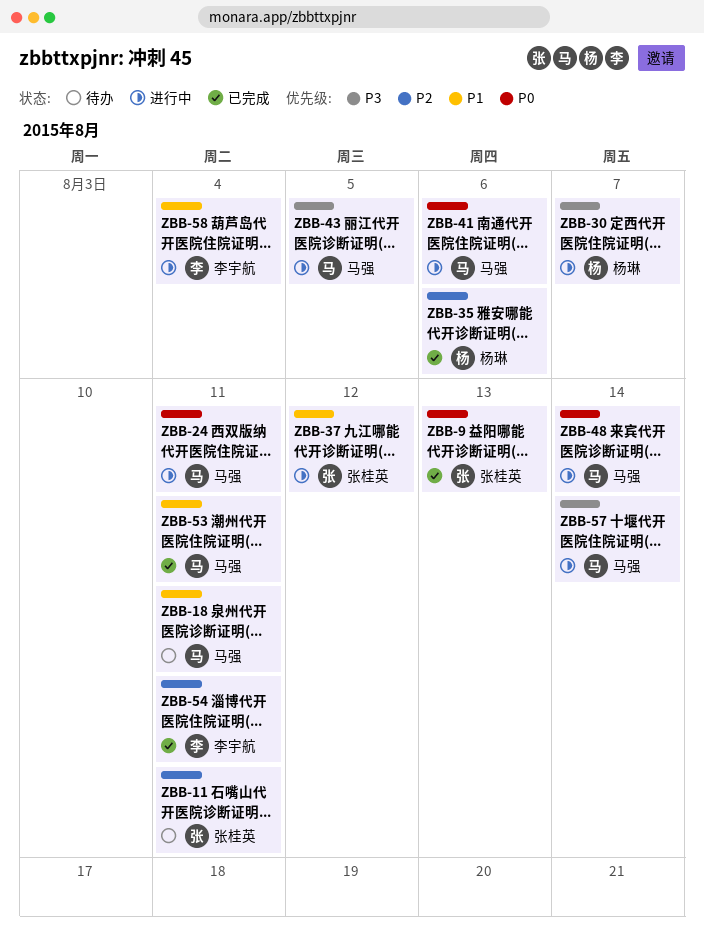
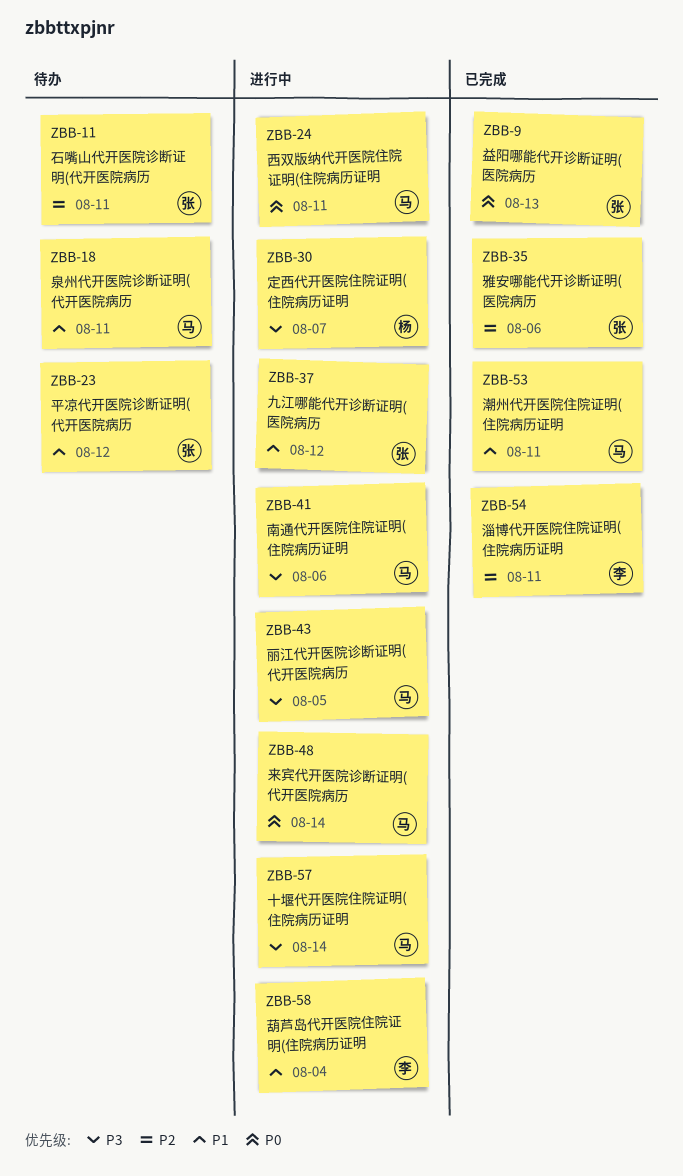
ZBB-23: none -> present
ZBB-35, owner: 杨琳 -> 张桂英
ZBB-41, priority: P0 -> P3

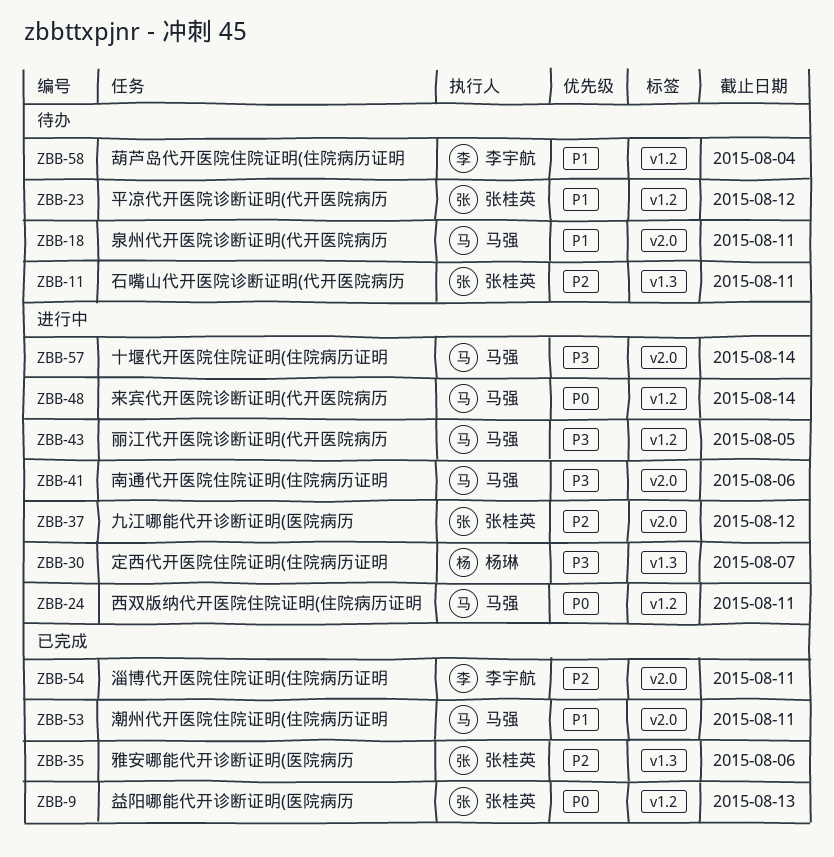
ZBB-37, priority: P1 -> P2
ZBB-58, status: 进行中 -> 待办

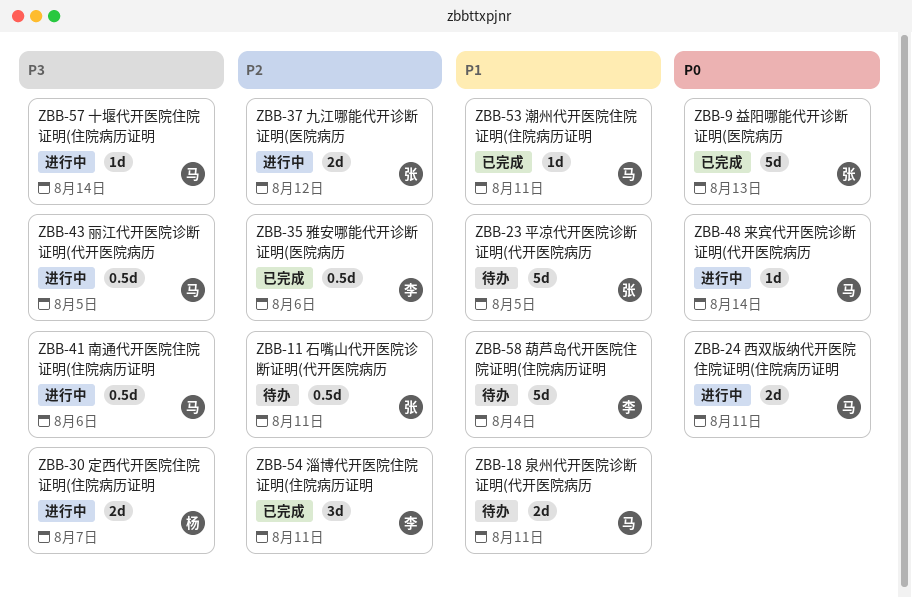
ZBB-23, due: Aug 12 -> Aug 5
ZBB-35, owner: 张桂英 -> 李宇航

